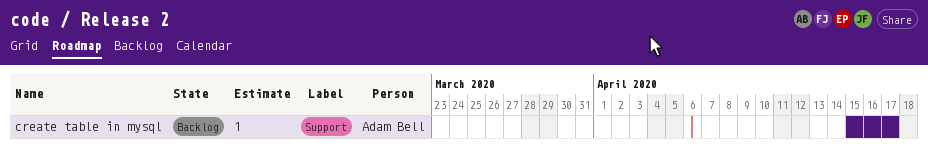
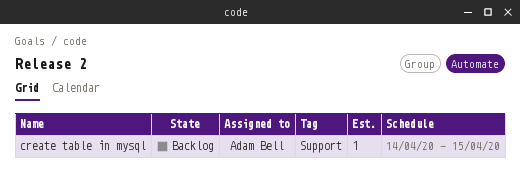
create table in mysql, start: Apr 15 -> Apr 14
create table in mysql, due: Apr 17 -> Apr 15

